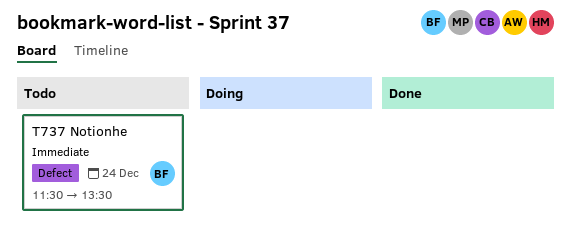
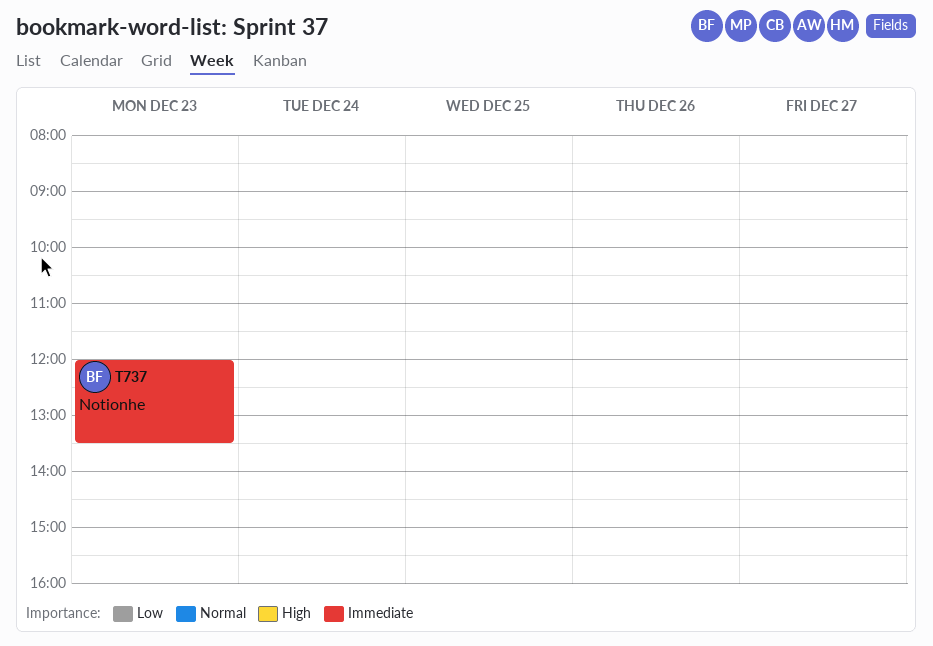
T737, day: Dec 24 -> Dec 23
T737, begins: 11:30 -> 12:00

